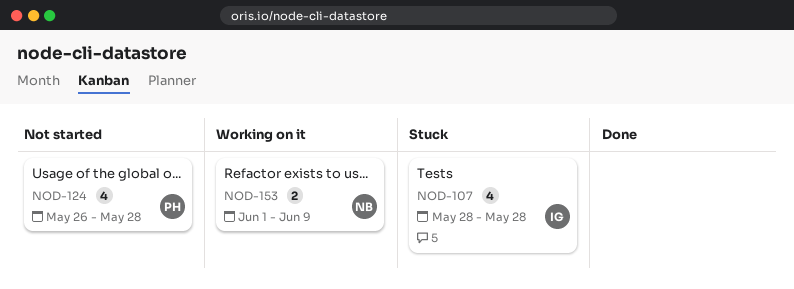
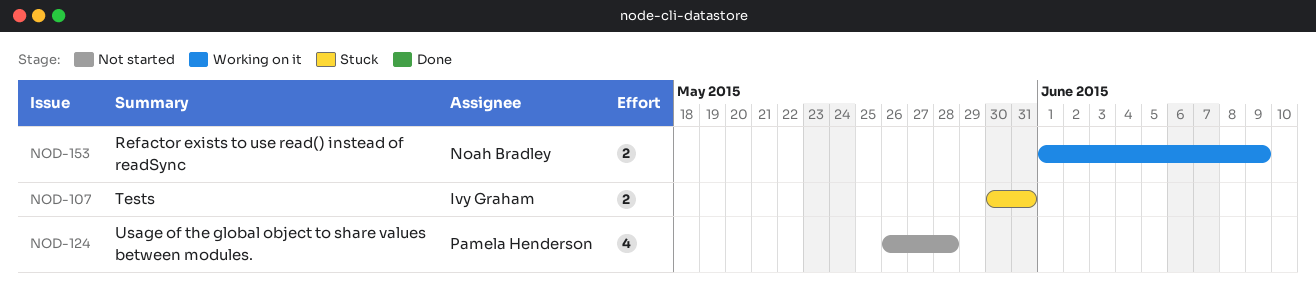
NOD-107, estimate: 4 -> 2
NOD-107, start: May 28 -> May 30
NOD-107, due: May 28 -> May 31

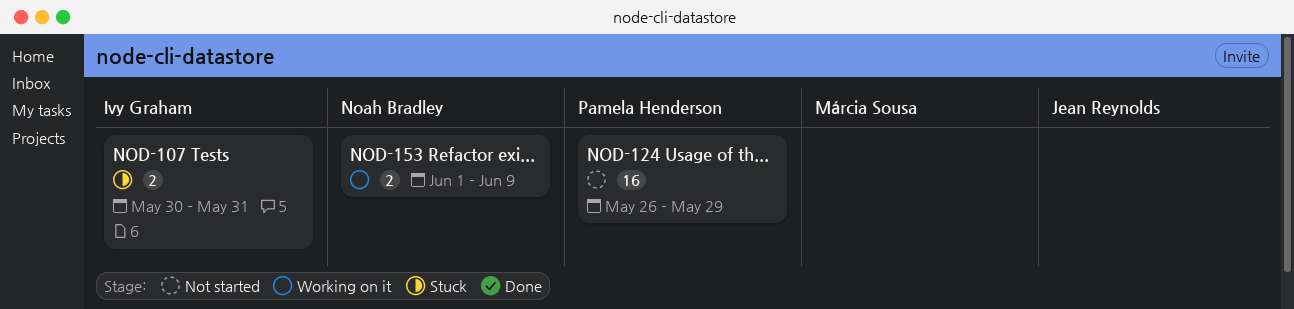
NOD-124, estimate: 4 -> 16
NOD-124, due: May 28 -> May 29

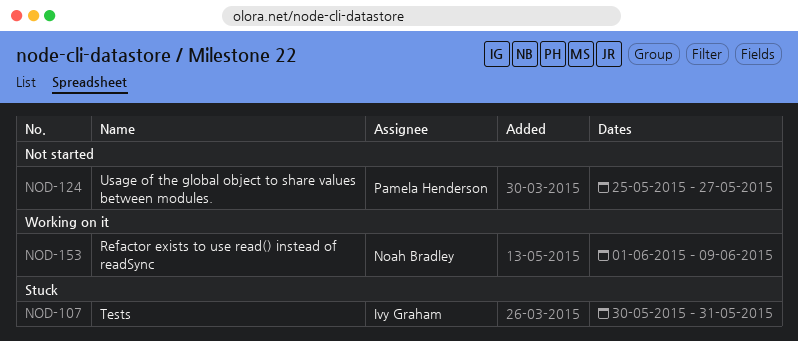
NOD-124, start: May 26 -> May 25
NOD-124, due: May 29 -> May 27

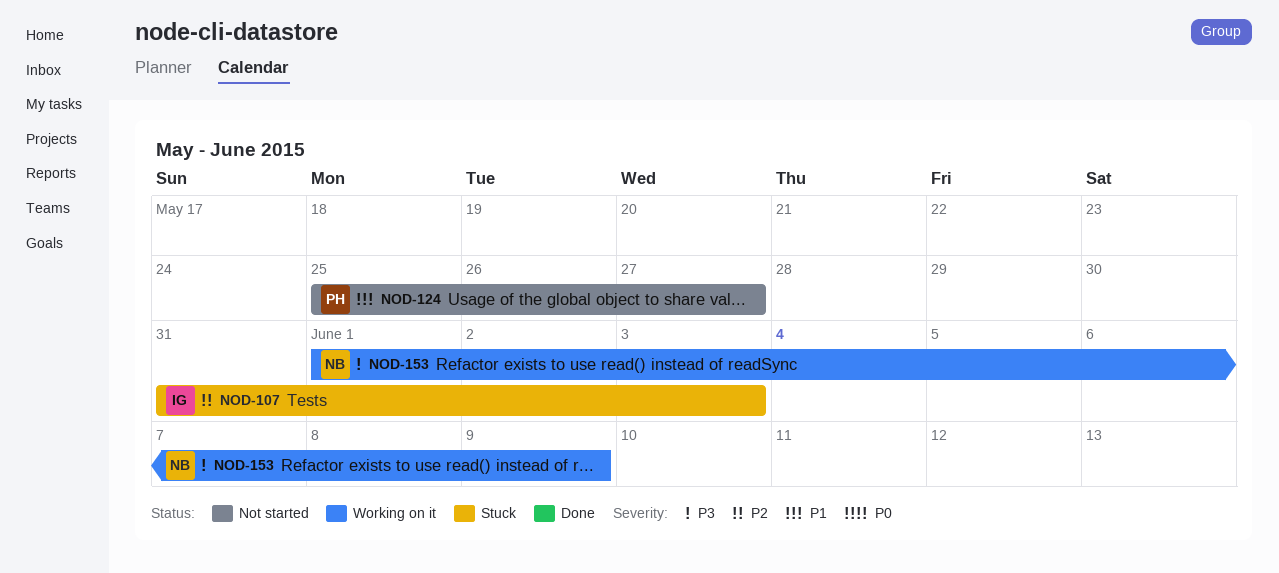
NOD-107, start: May 30 -> May 31
NOD-107, due: May 31 -> Jun 3

